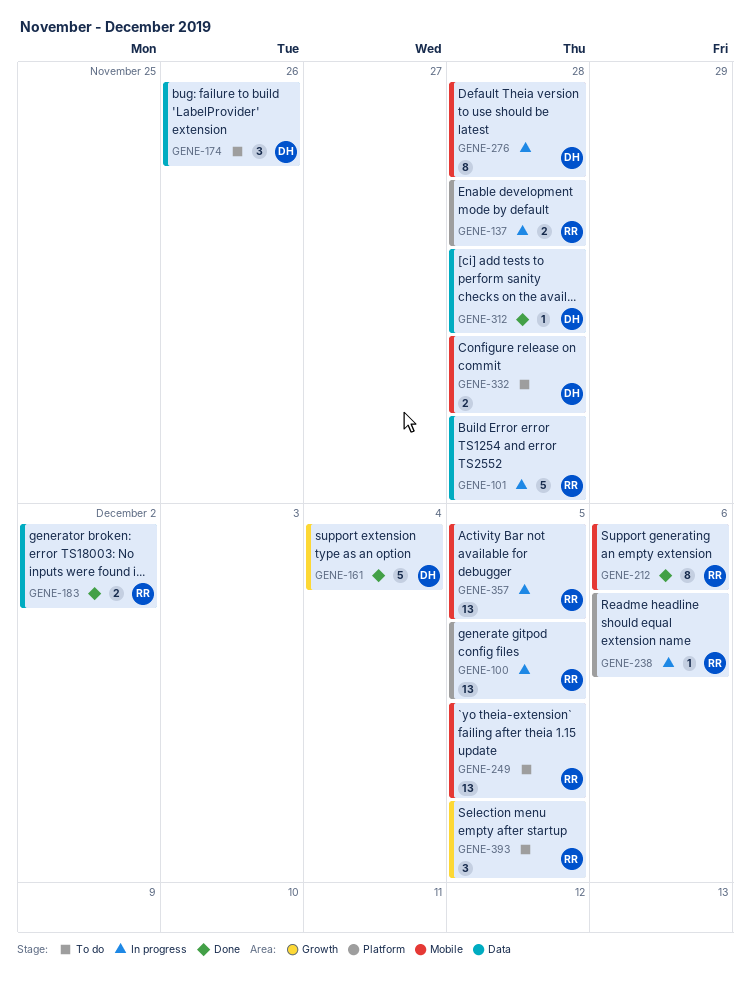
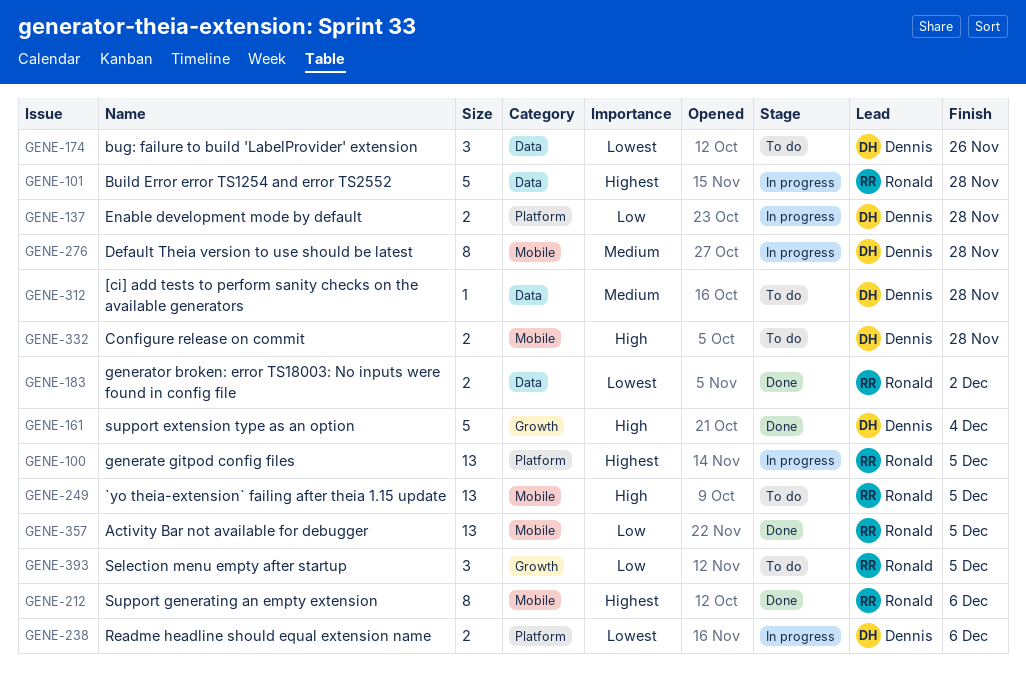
GENE-137, owner: Ronald -> Dennis
GENE-238, owner: Ronald -> Dennis
GENE-238, estimate: 1 -> 2
GENE-312, status: Done -> To do
GENE-357, status: In progress -> Done

